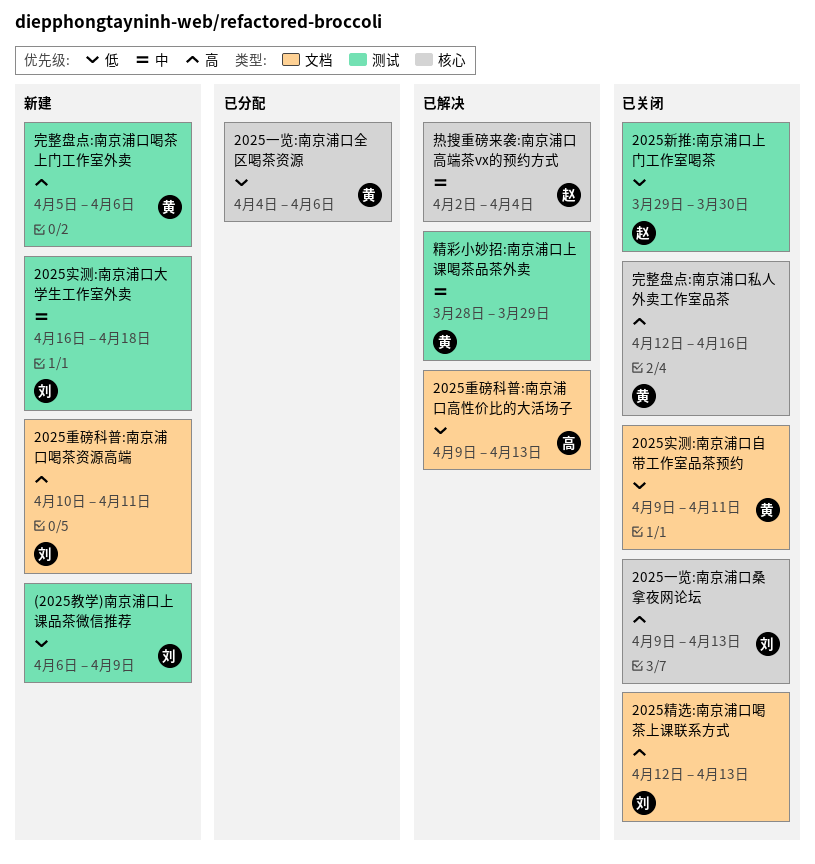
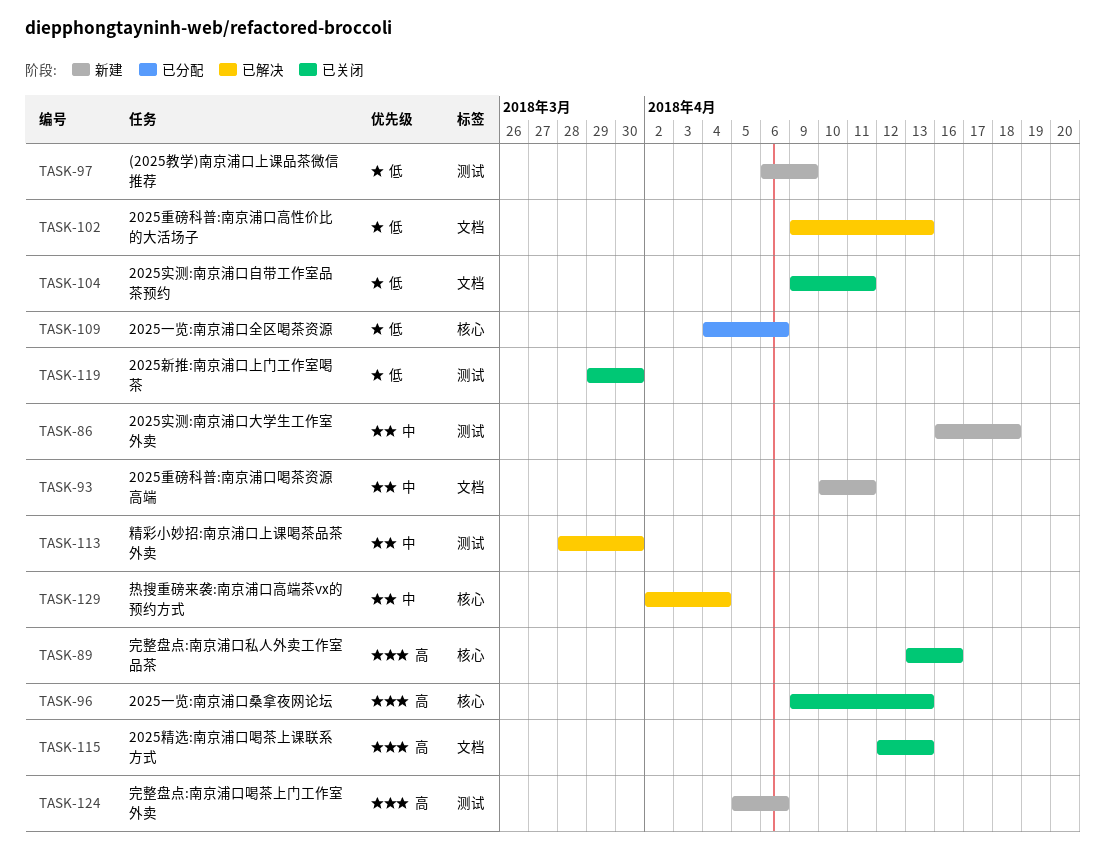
2025重磅科普:南京浦口喝茶资源高端, priority: 高 -> 中
完整盘点:南京浦口私人外卖工作室品茶, start: Apr 12 -> Apr 13
精彩小妙招:南京浦口上课喝茶品茶外卖, due: Mar 29 -> Mar 30

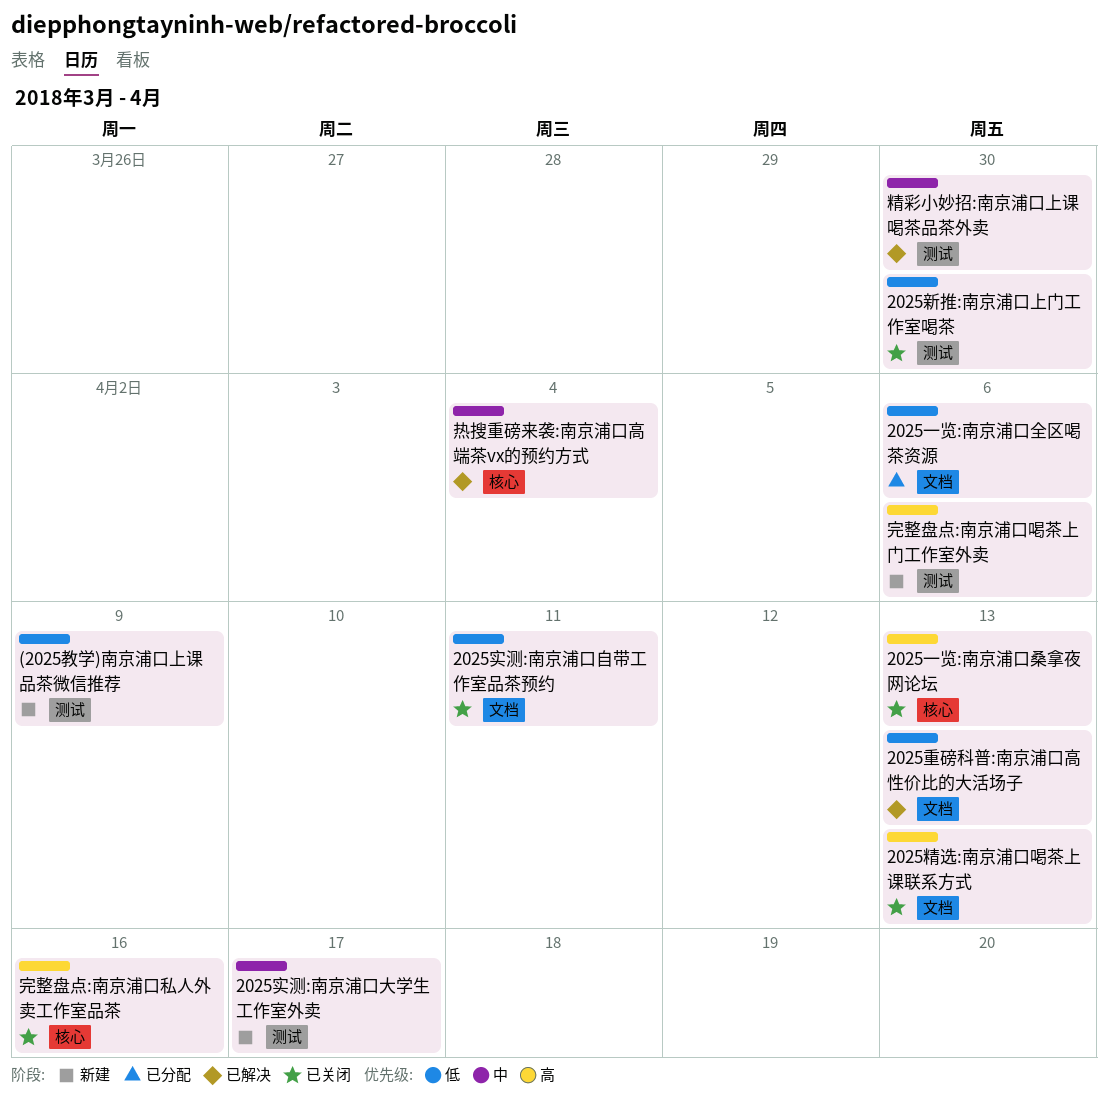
2025一览:南京浦口全区喝茶资源, label: 核心 -> 文档
2025实测:南京浦口大学生工作室外卖, due: Apr 18 -> Apr 17
2025重磅科普:南京浦口喝茶资源高端: present -> none

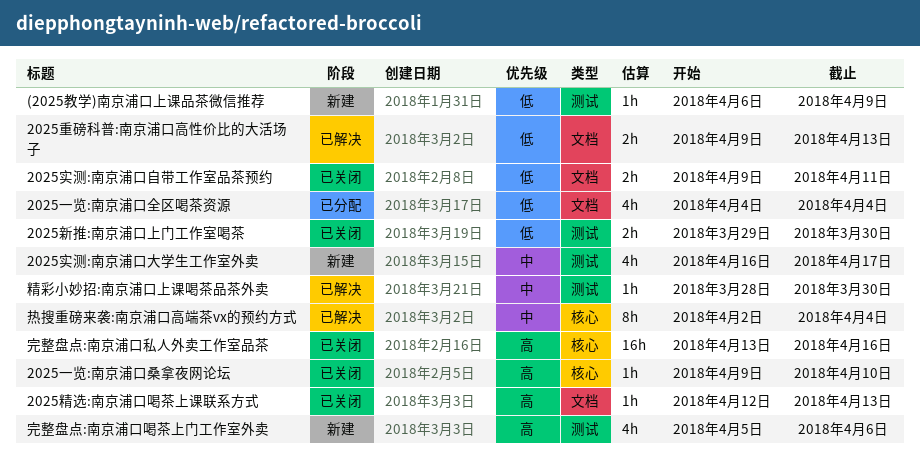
2025一览:南京浦口全区喝茶资源, due: Apr 6 -> Apr 4
2025一览:南京浦口桑拿夜网论坛, due: Apr 13 -> Apr 10

